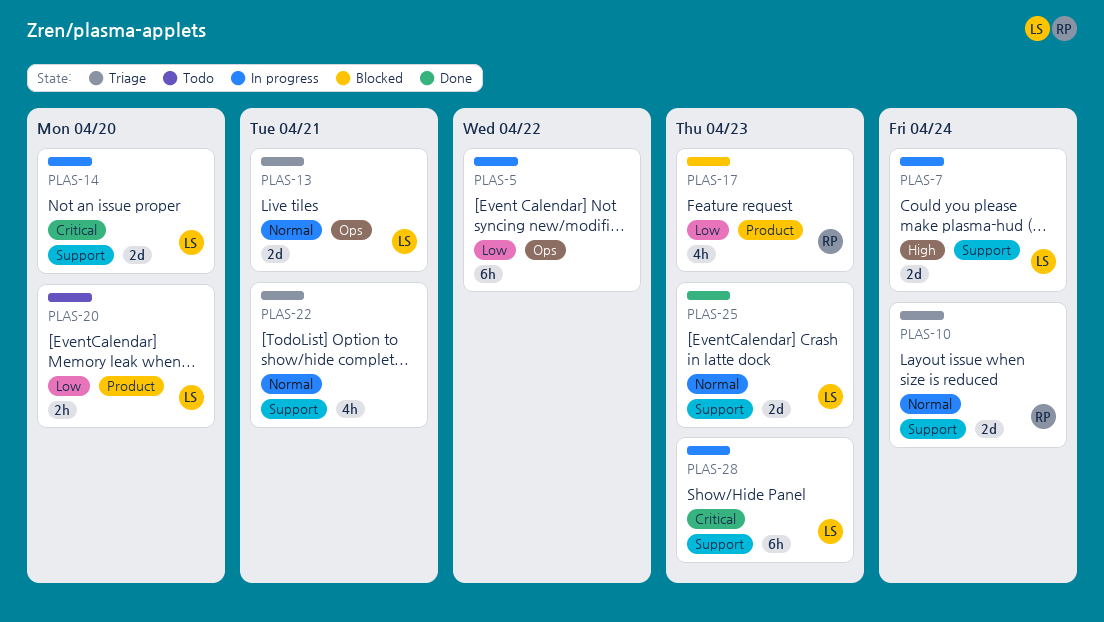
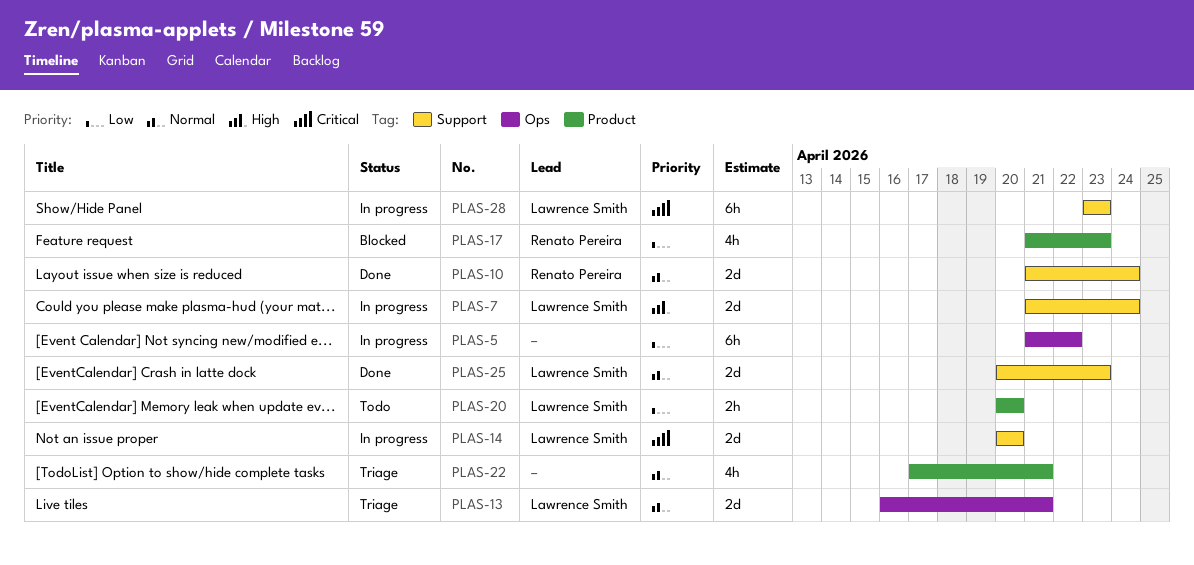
PLAS-10, status: Triage -> Done
PLAS-22, label: Support -> Product

